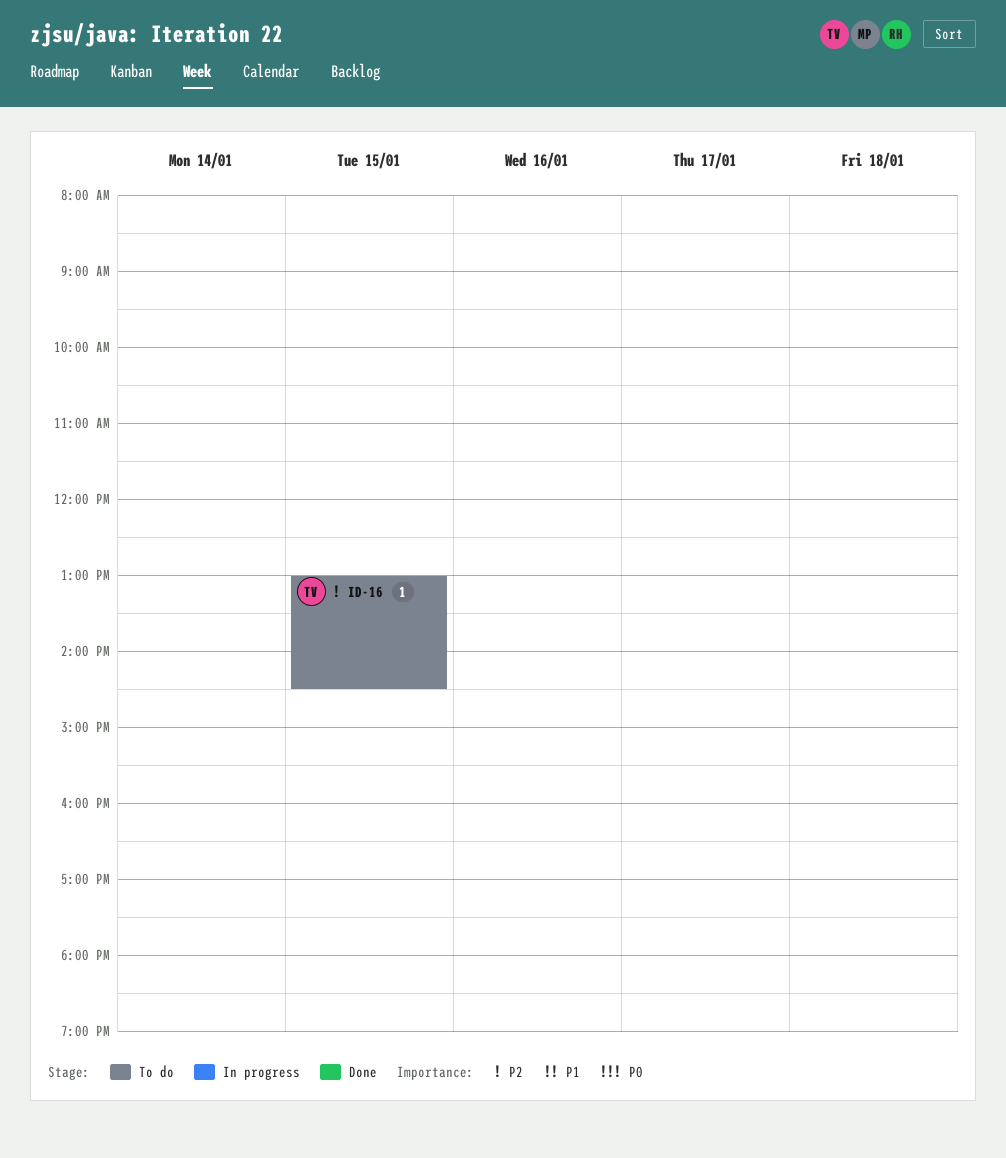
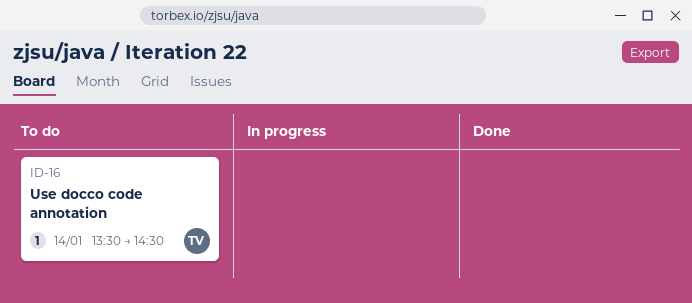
ID-16, day: Jan 15 -> Jan 14
ID-16, begins: 13:00 -> 13:30

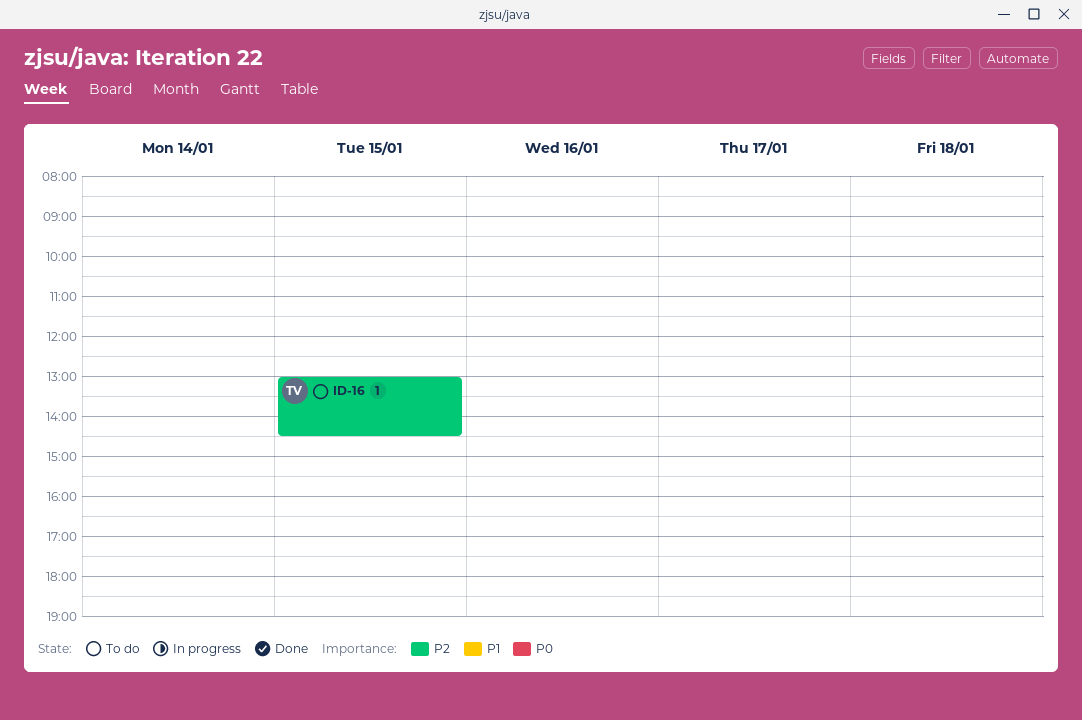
ID-16, day: Jan 14 -> Jan 15
ID-16, begins: 13:30 -> 13:00

